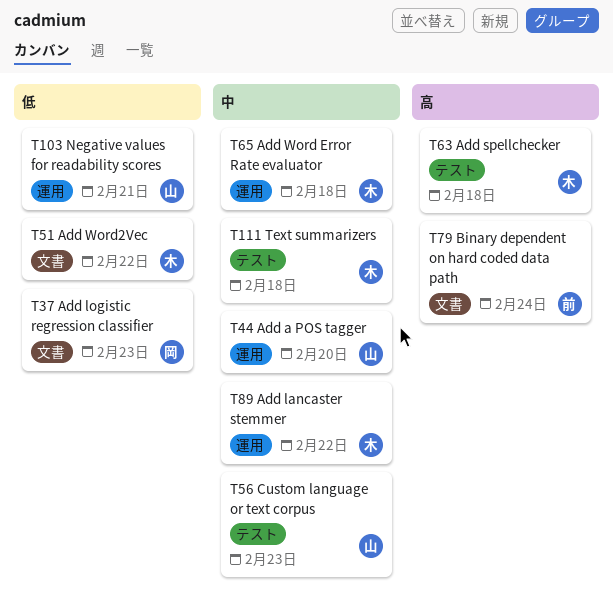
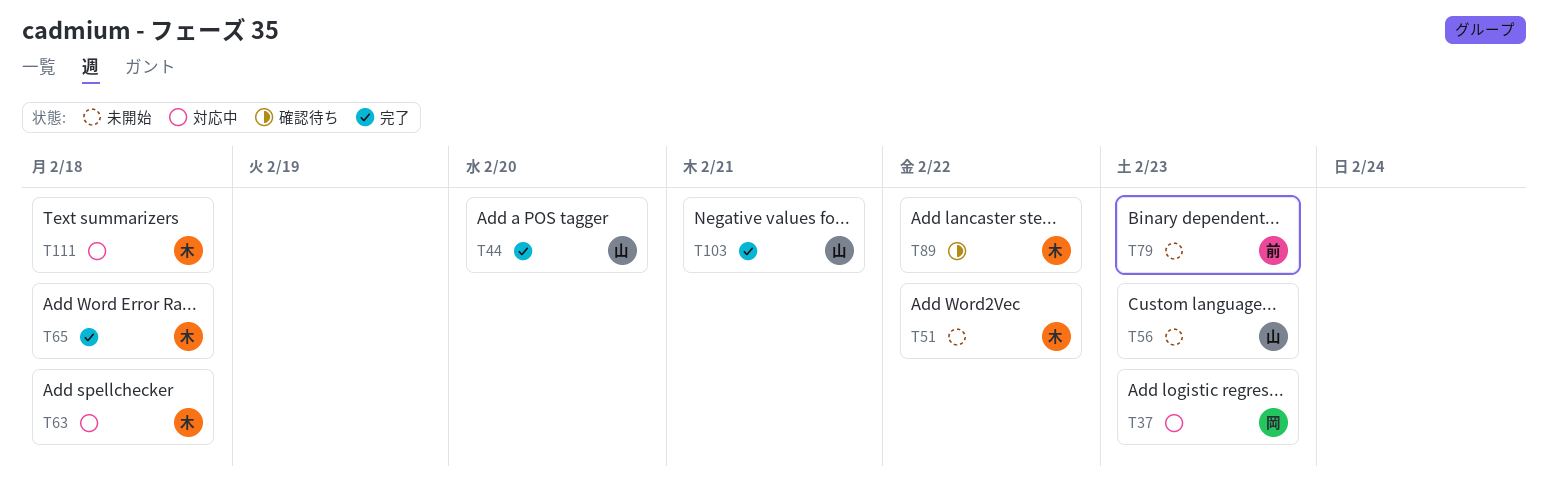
T79, due: Feb 24 -> Feb 23

